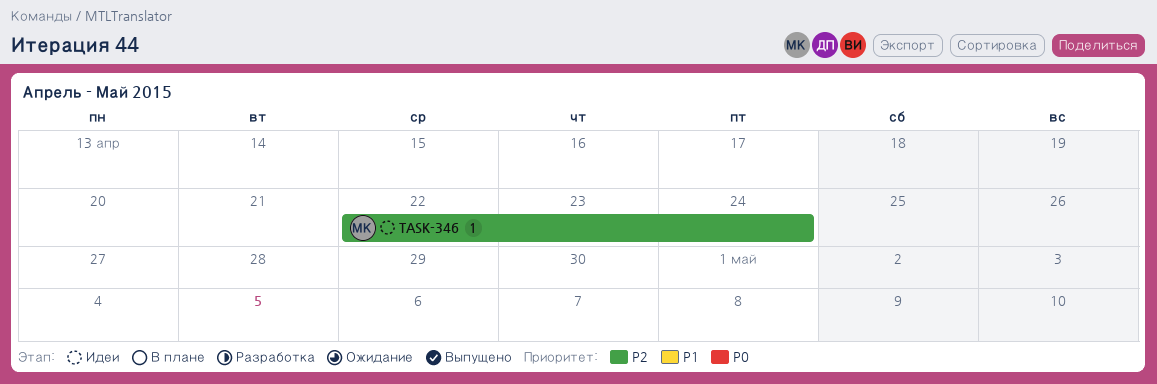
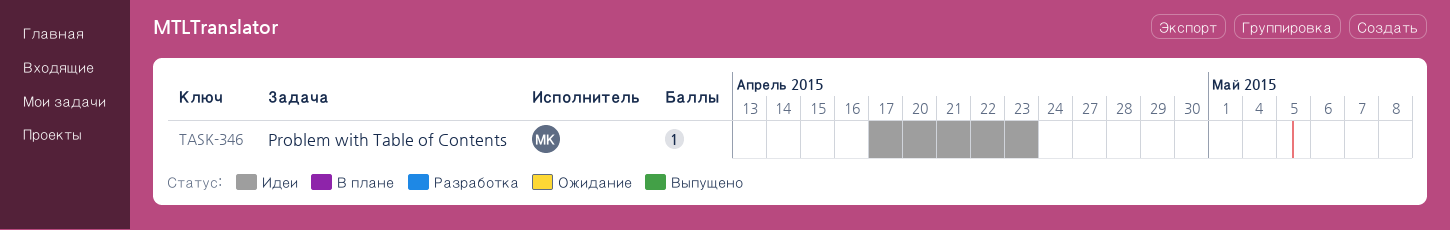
TASK-346, start: Apr 22 -> Apr 17
TASK-346, due: Apr 24 -> Apr 23

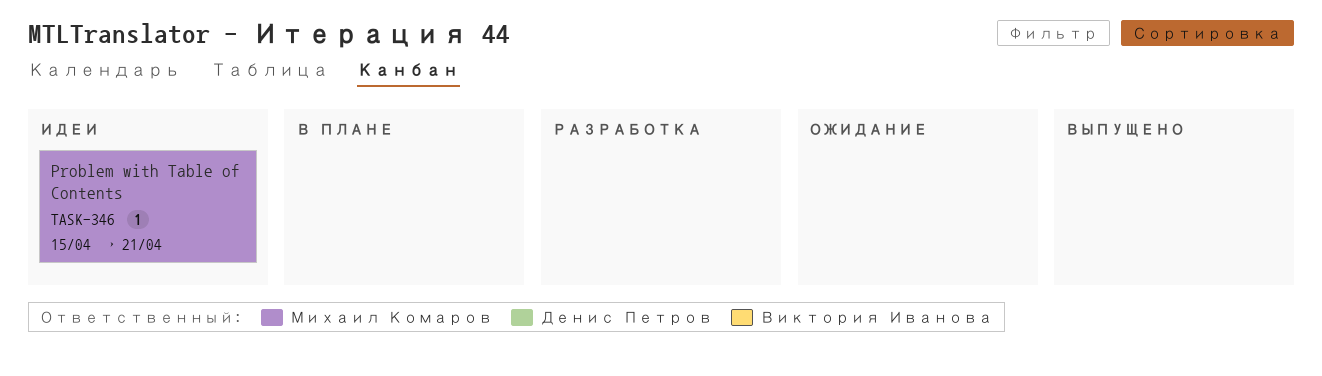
TASK-346, start: Apr 17 -> Apr 15
TASK-346, due: Apr 23 -> Apr 21

